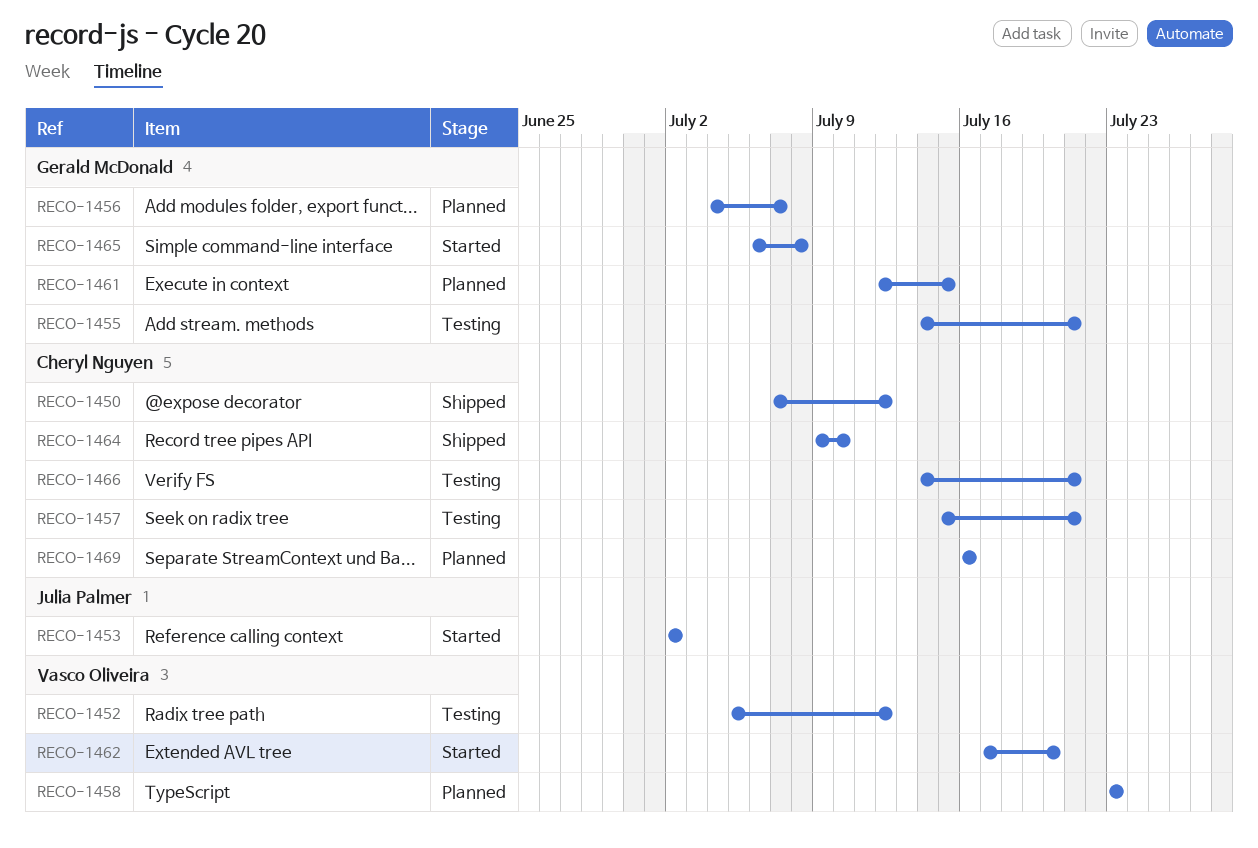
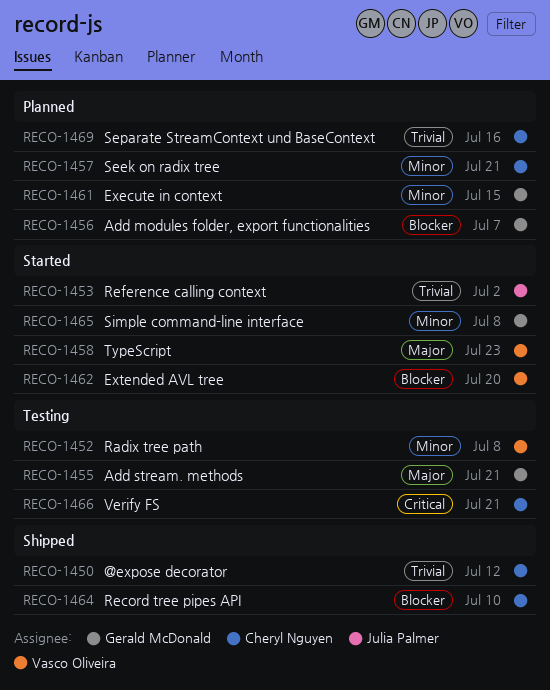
RECO-1452, due: Jul 12 -> Jul 8
RECO-1457, status: Testing -> Planned
RECO-1458, status: Planned -> Started

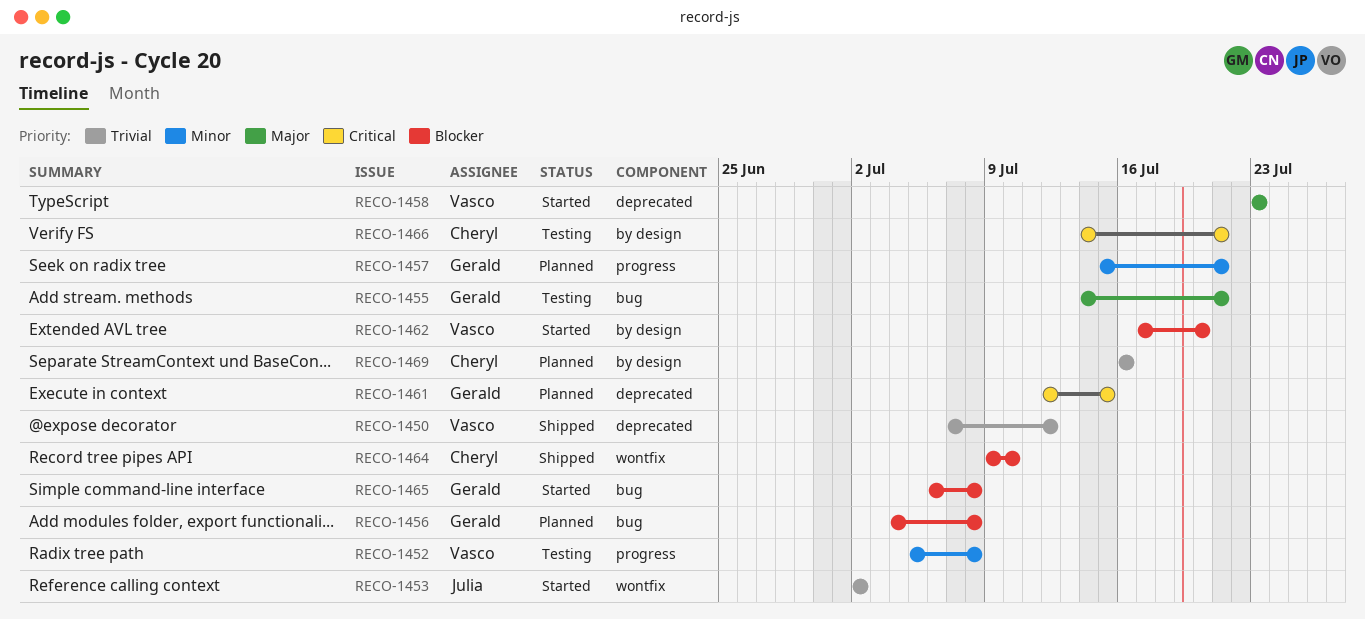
RECO-1450, owner: Cheryl Nguyen -> Vasco Oliveira
RECO-1456, due: Jul 7 -> Jul 8
RECO-1457, owner: Cheryl Nguyen -> Gerald McDonald
RECO-1461, priority: Minor -> Critical
RECO-1465, priority: Minor -> Blocker

